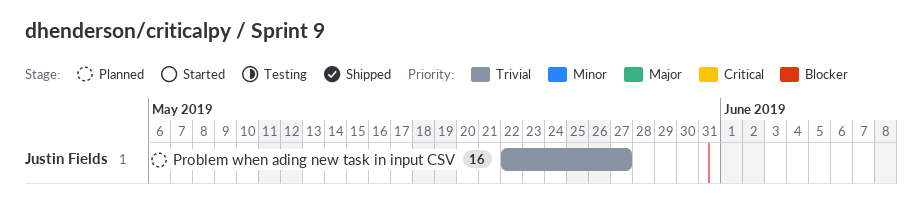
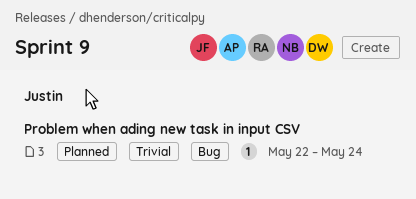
Problem when ading new task in input CSV, estimate: 16 -> 1
Problem when ading new task in input CSV, due: May 27 -> May 24

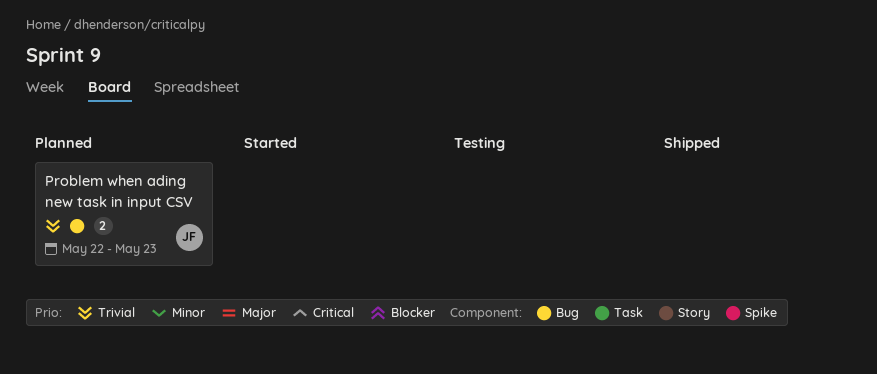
Problem when ading new task in input CSV, estimate: 1 -> 2
Problem when ading new task in input CSV, due: May 24 -> May 23

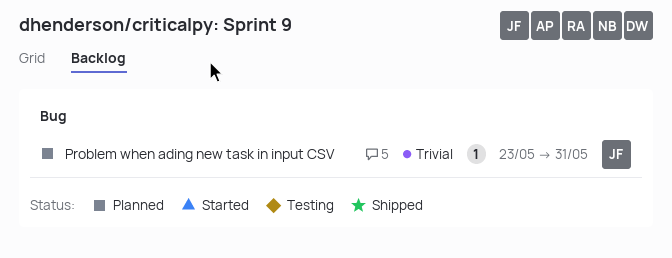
Problem when ading new task in input CSV, estimate: 2 -> 1
Problem when ading new task in input CSV, start: May 22 -> May 23
Problem when ading new task in input CSV, due: May 23 -> May 31

